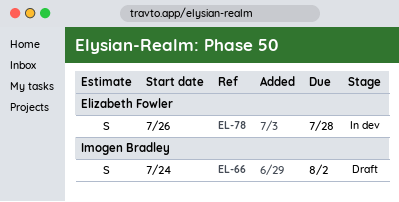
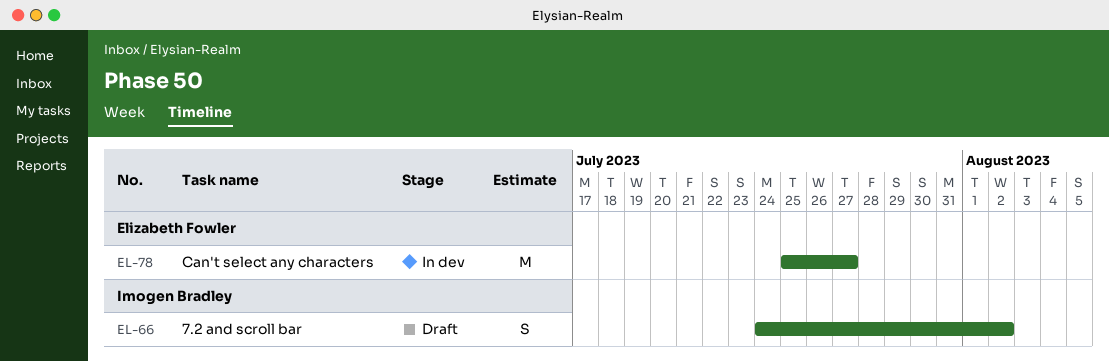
EL-78, estimate: S -> M
EL-78, start: Jul 26 -> Jul 25
EL-78, due: Jul 28 -> Jul 27

